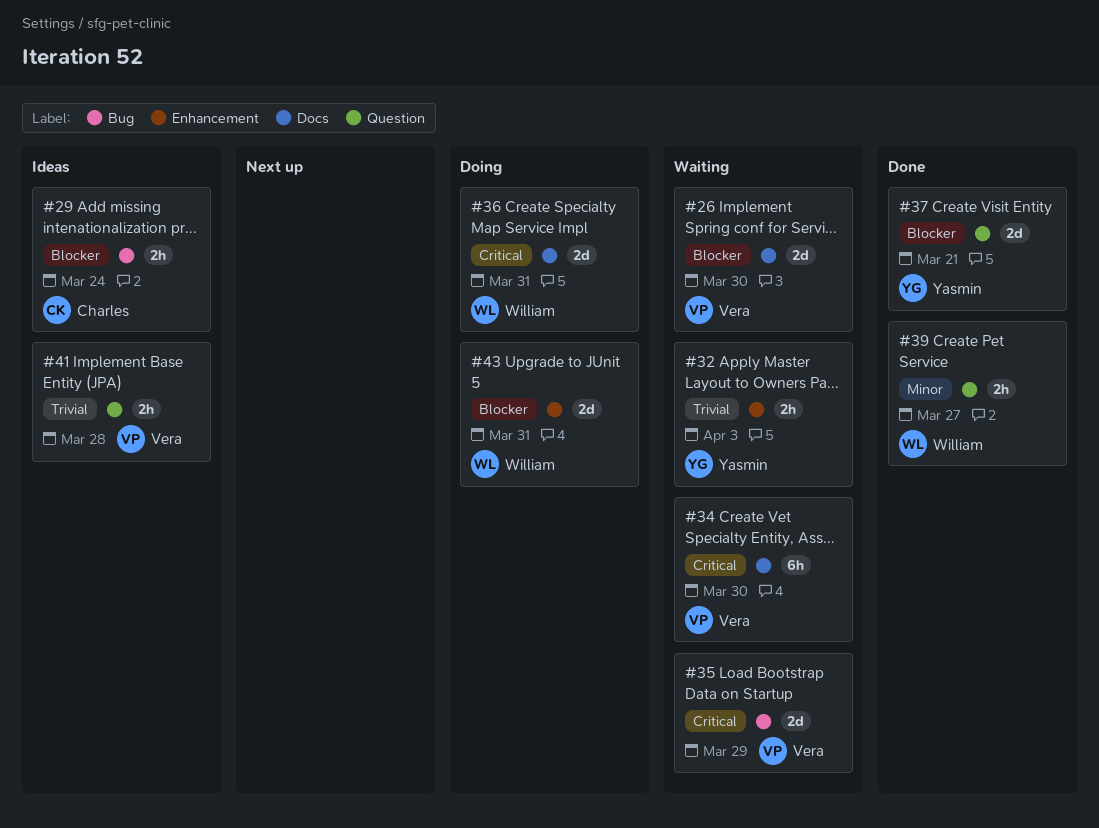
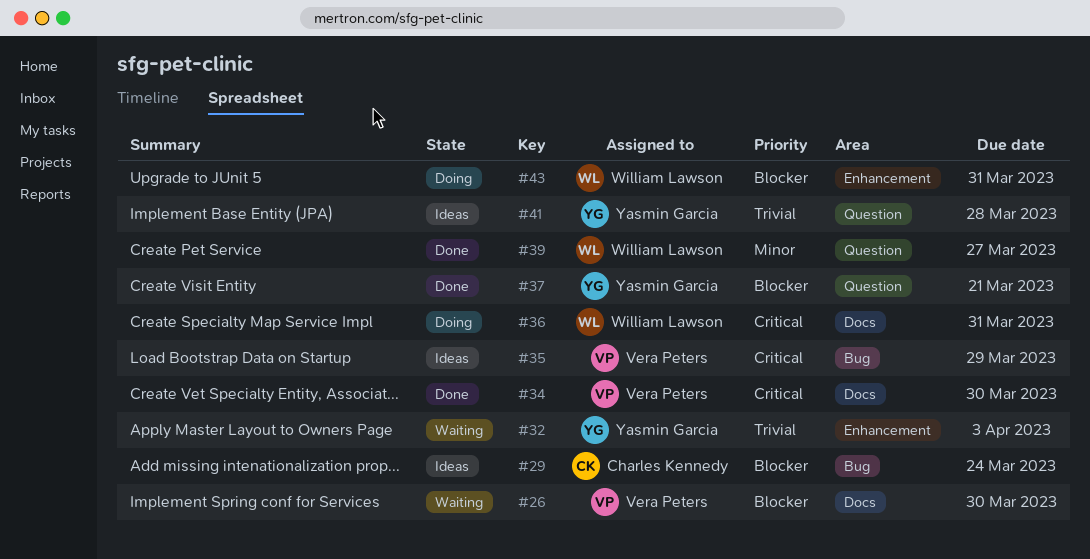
#34, status: Waiting -> Done
#35, status: Waiting -> Ideas
#41, owner: Vera Peters -> Yasmin Garcia

